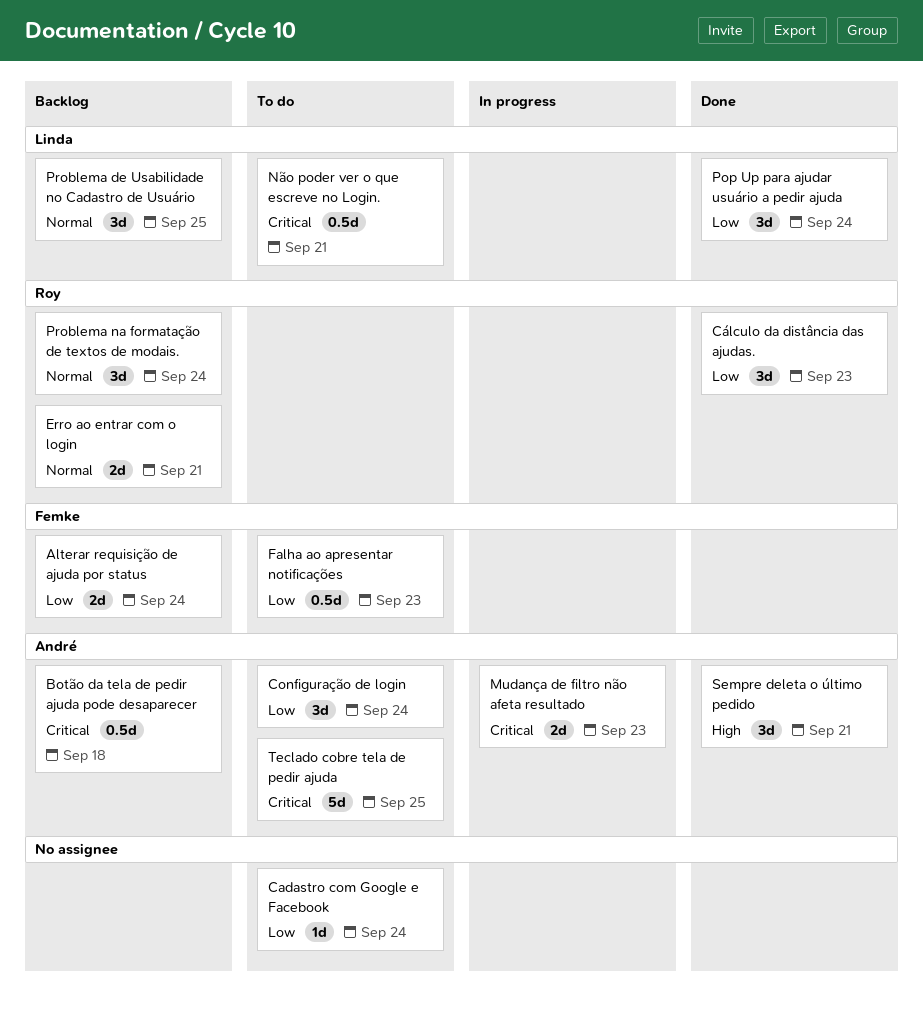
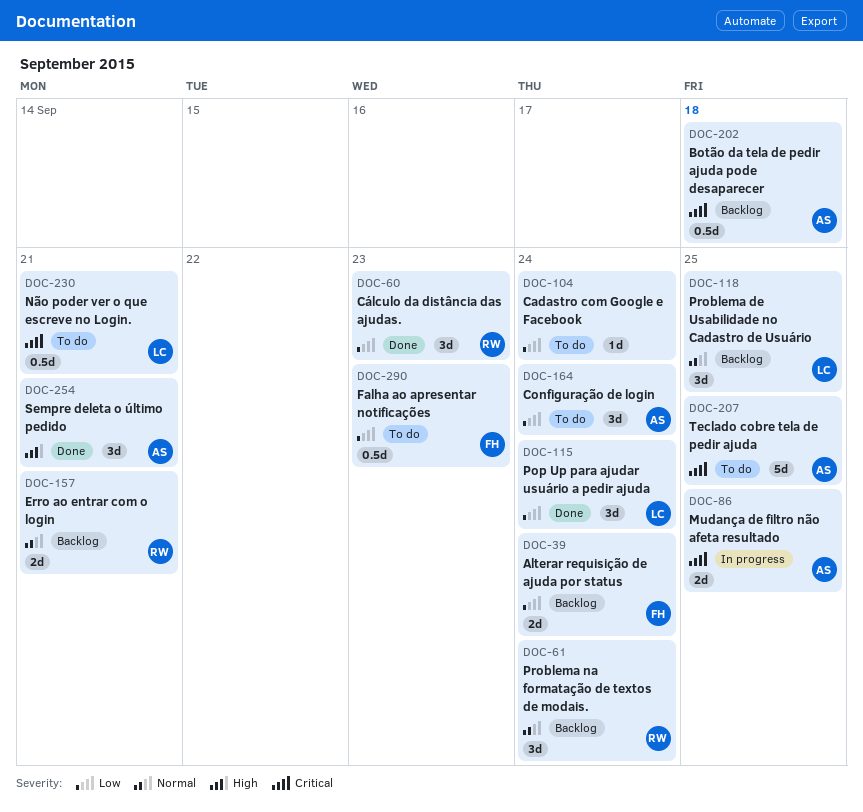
Mudança de filtro não afeta resultado, due: Sep 23 -> Sep 25

